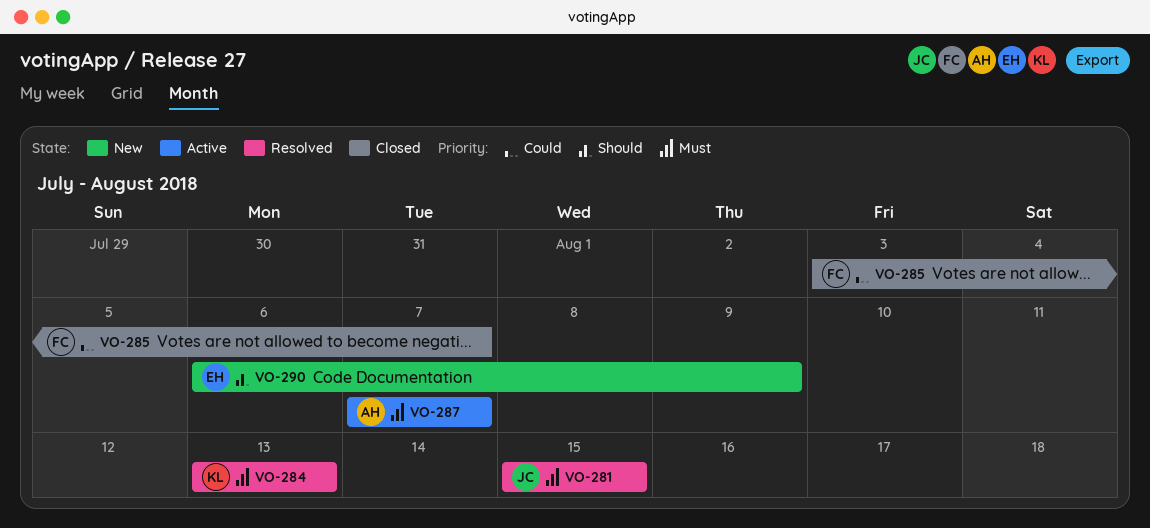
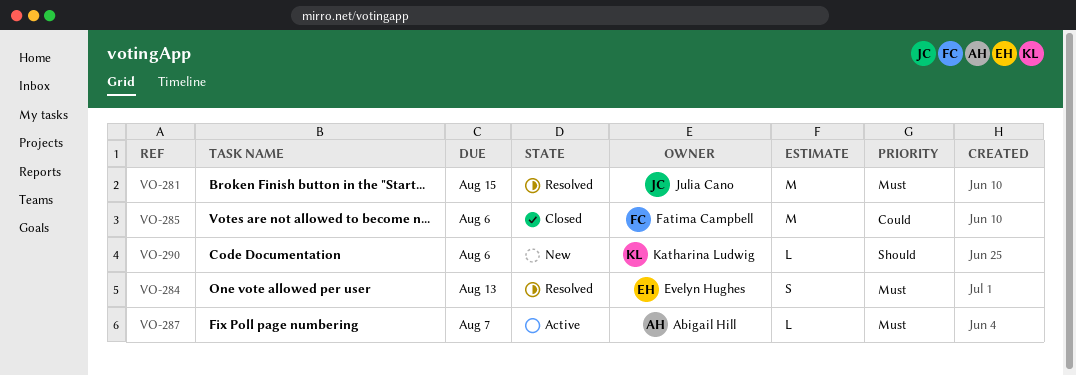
VO-284, owner: Katharina Ludwig -> Evelyn Hughes
VO-285, due: Aug 7 -> Aug 6
VO-290, owner: Evelyn Hughes -> Katharina Ludwig
VO-290, due: Aug 9 -> Aug 6

